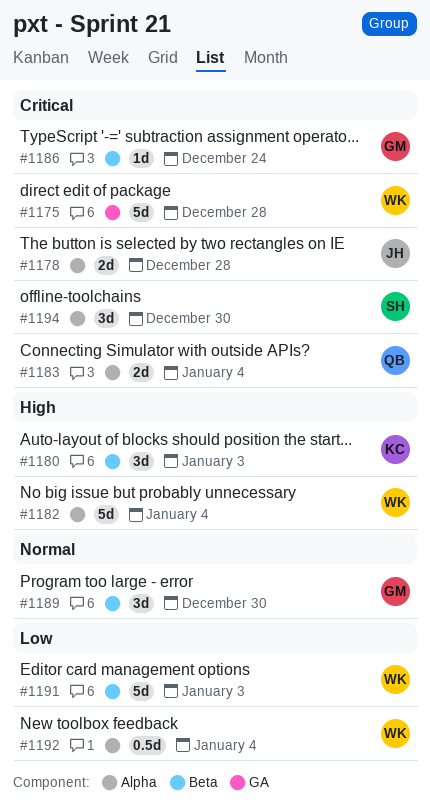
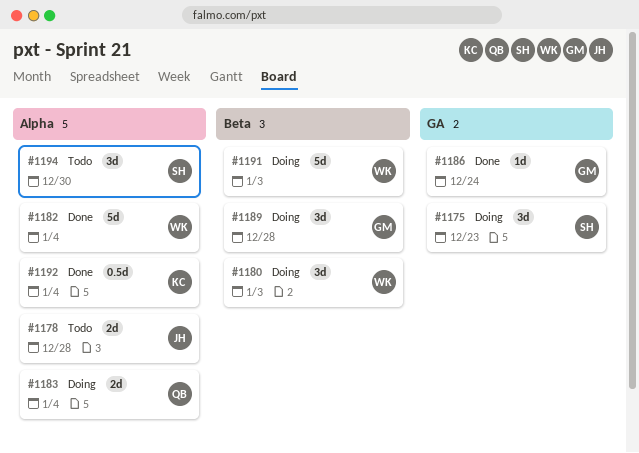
#1175, owner: WK -> SH
#1175, estimate: 5d -> 3d
#1175, due: Dec 28 -> Dec 23
#1180, owner: KC -> WK
#1186, label: Beta -> GA
#1189, due: Dec 30 -> Dec 28
#1192, owner: WK -> KC

